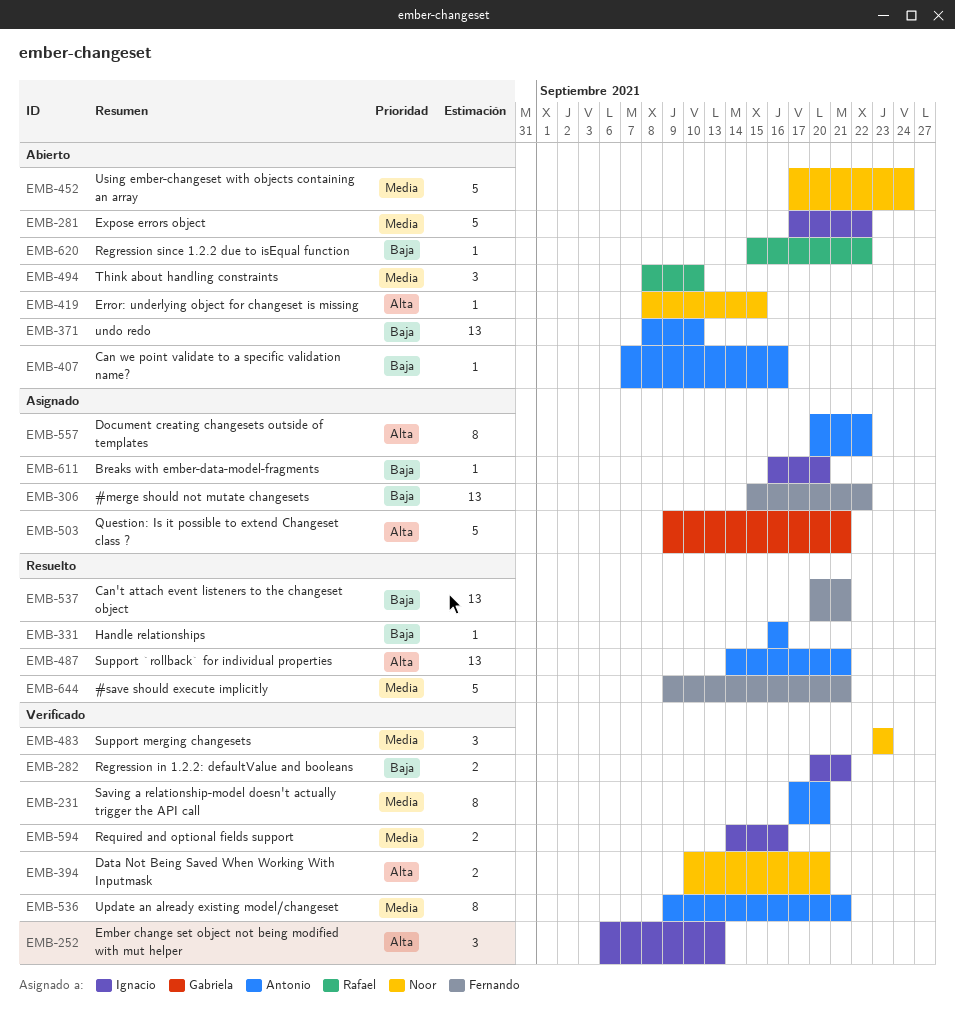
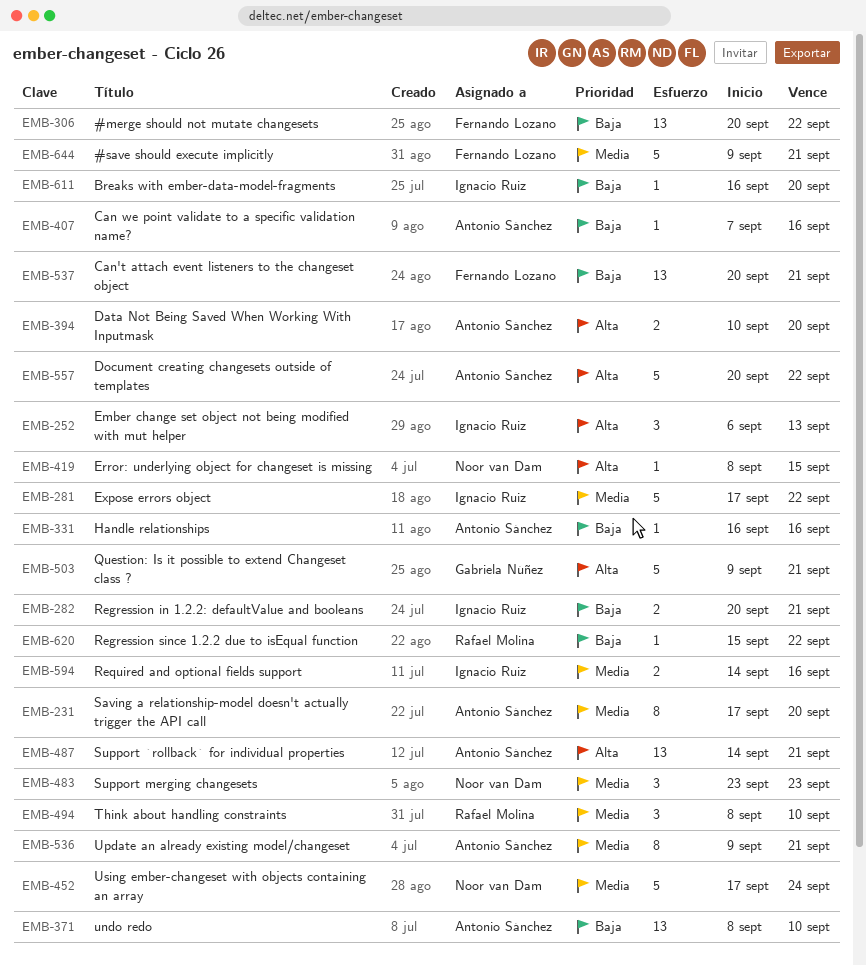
EMB-306, start: Sep 15 -> Sep 20
EMB-394, owner: Noor van Dam -> Antonio Sánchez
EMB-557, estimate: 8 -> 5

